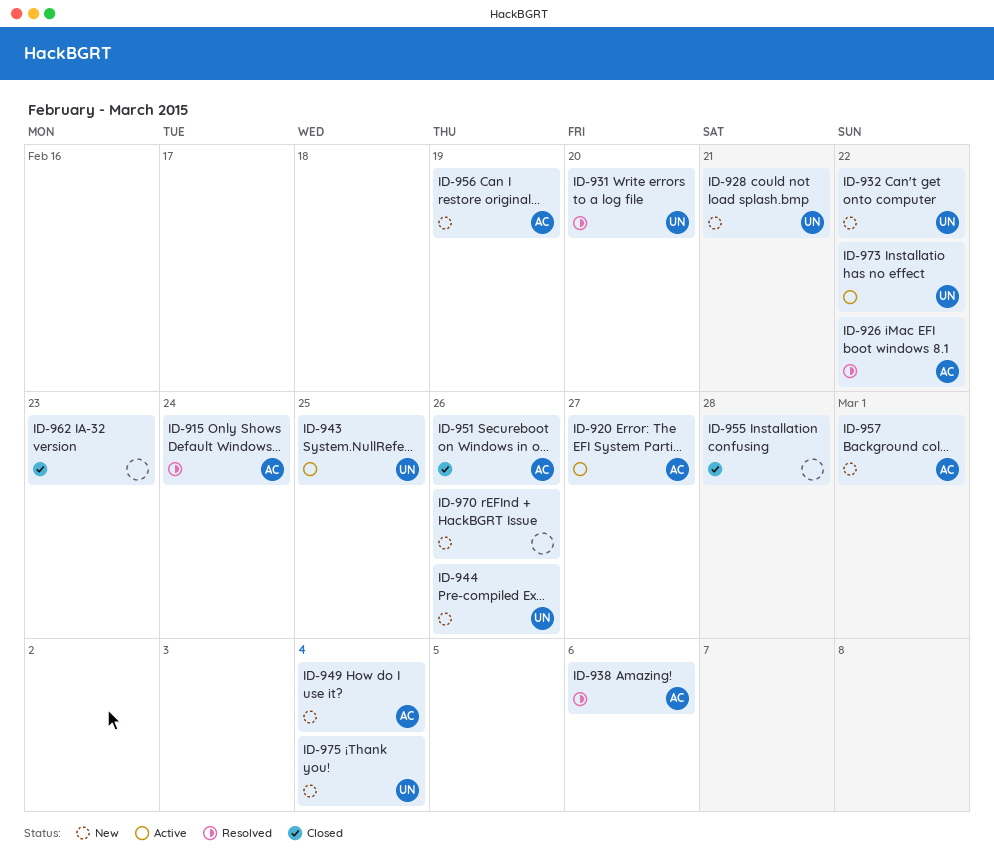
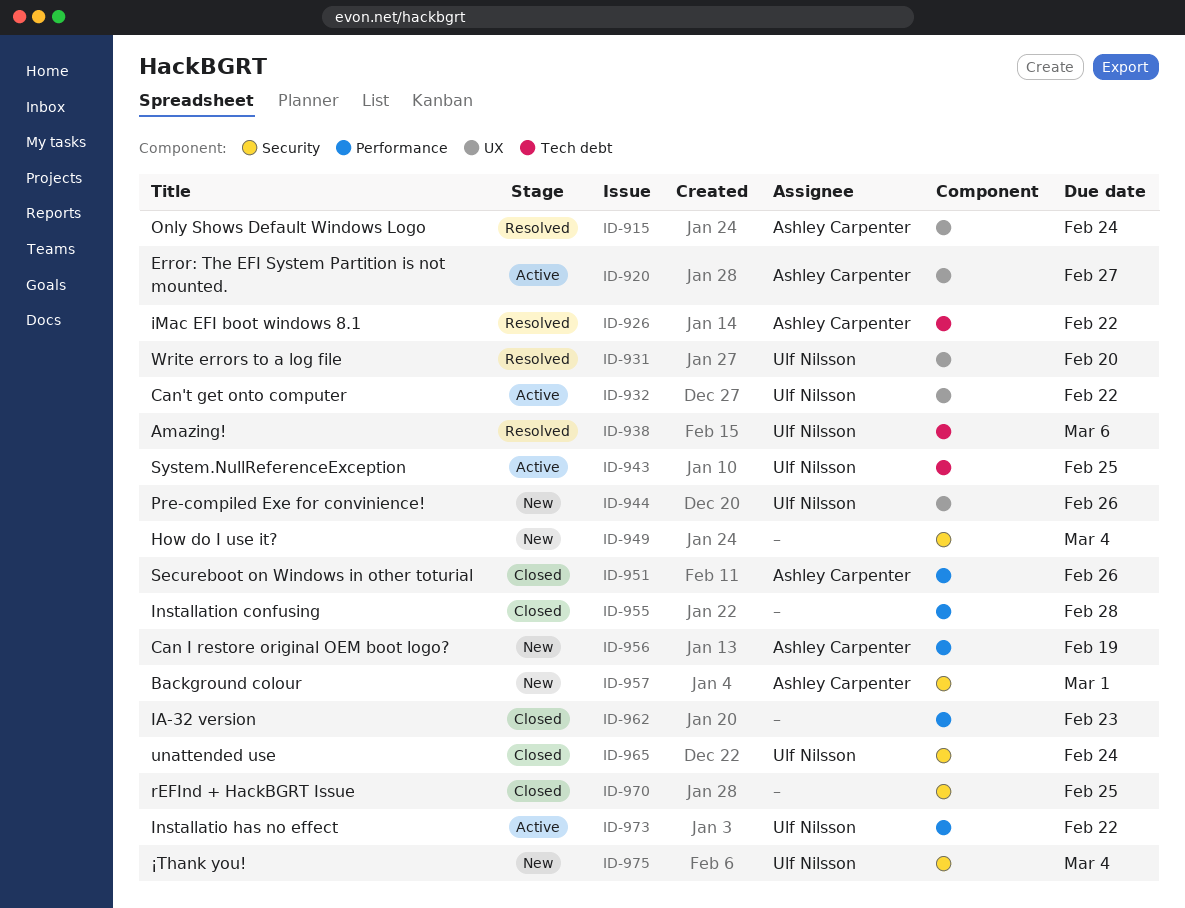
ID-928: present -> none
ID-932, status: New -> Active
ID-938, owner: Ashley Carpenter -> Ulf Nilsson
ID-949, owner: Ashley Carpenter -> none
ID-965: none -> present
ID-970, status: New -> Closed
ID-970, due: Feb 26 -> Feb 25

